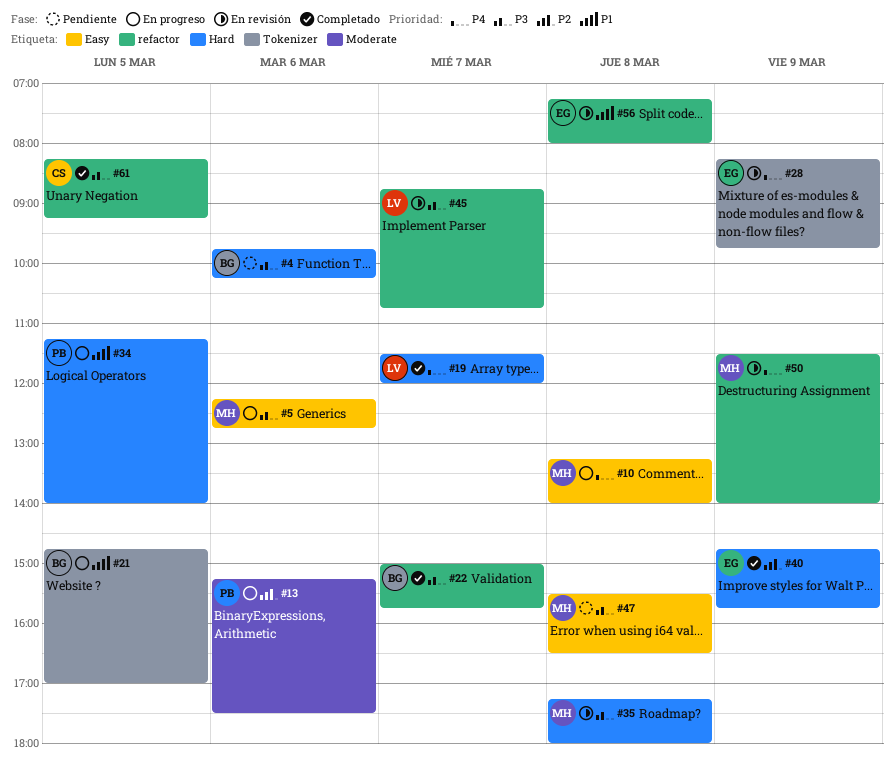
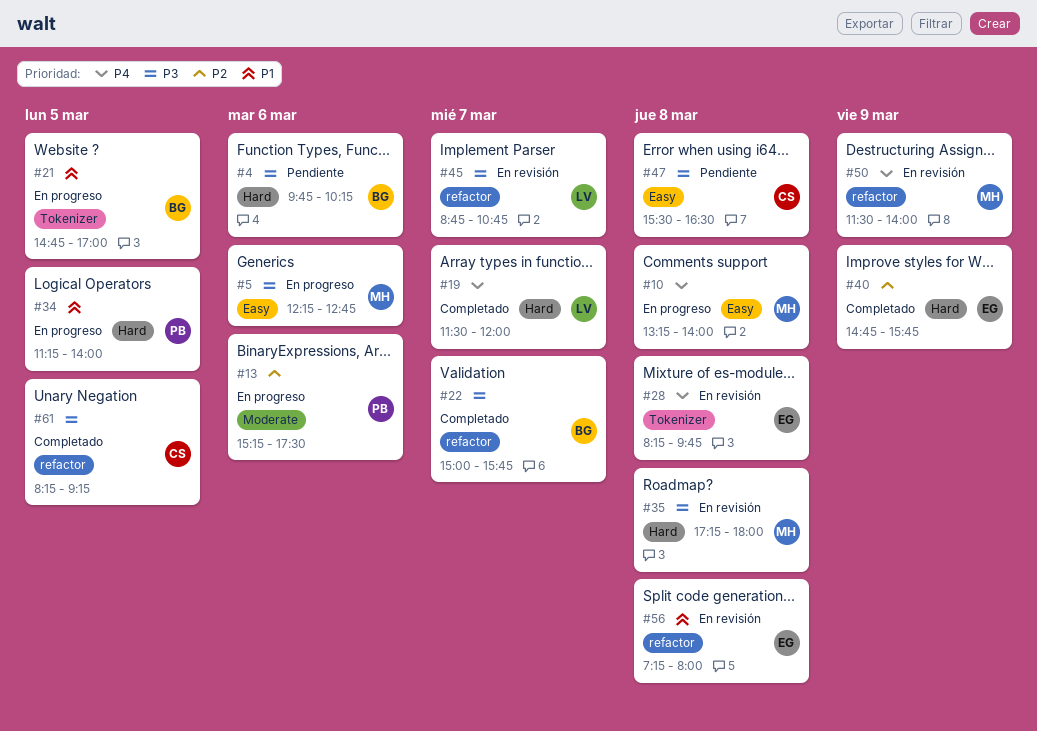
#28, day: Mar 9 -> Mar 8
#47, owner: MH -> CS

